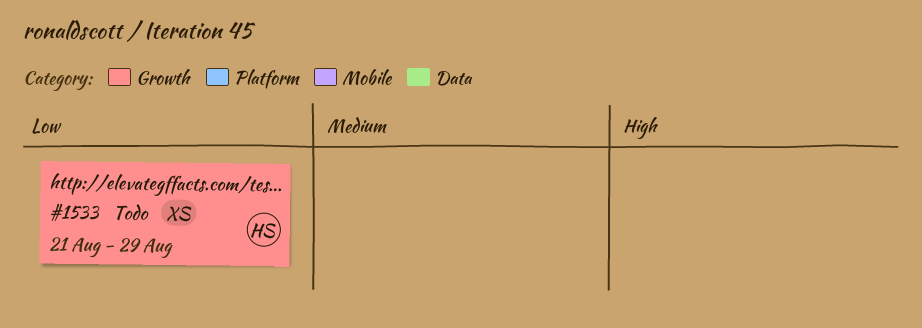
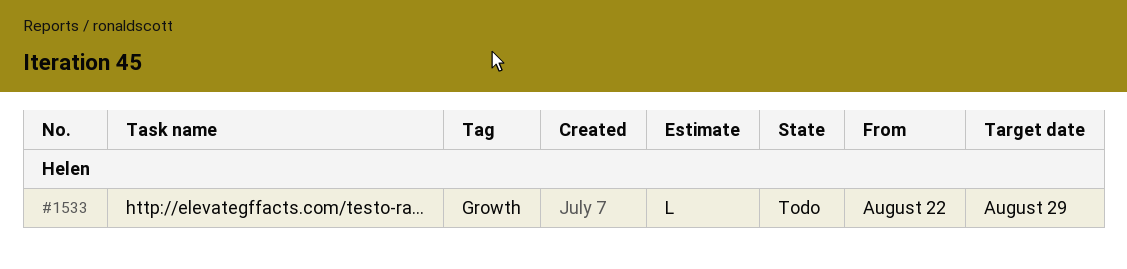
#1533, estimate: XS -> L
#1533, start: Aug 21 -> Aug 22

